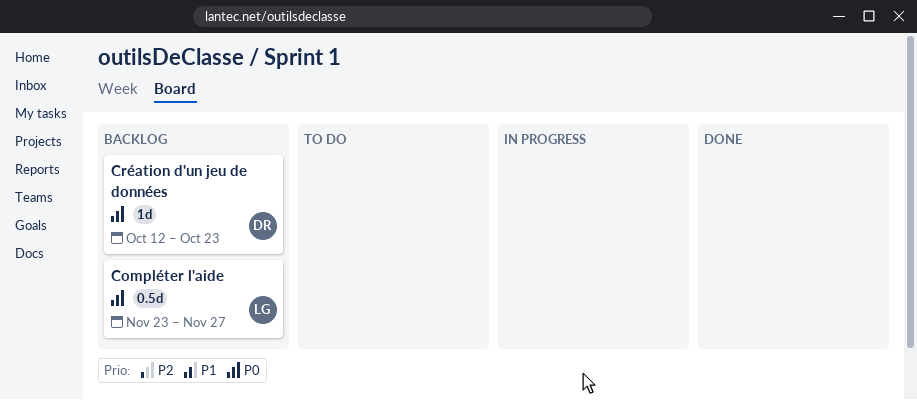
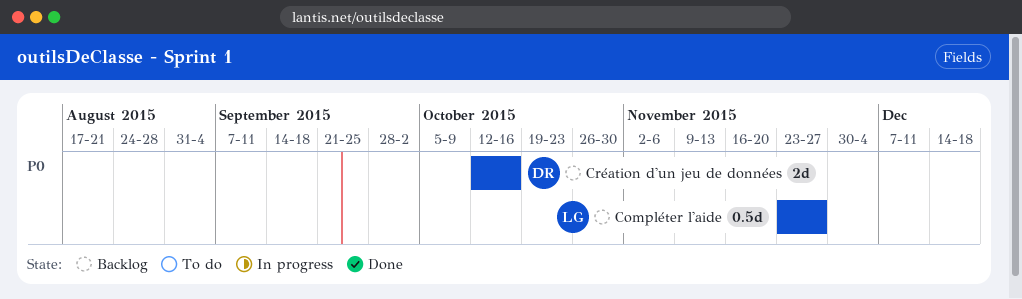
Création d'un jeu de données, estimate: 1d -> 2d
Création d'un jeu de données, due: Oct 23 -> Oct 16

